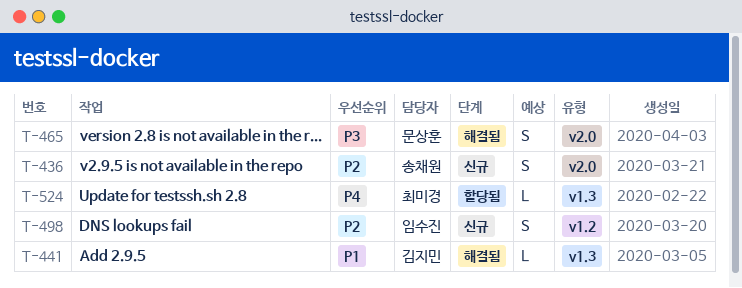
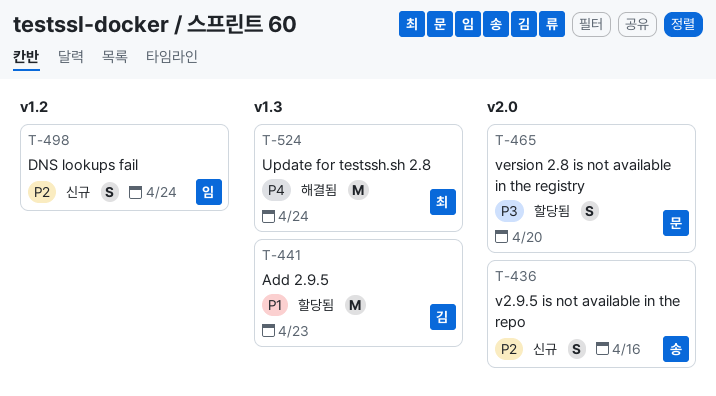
T-441, status: 해결됨 -> 할당됨
T-441, estimate: L -> M
T-465, status: 해결됨 -> 할당됨
T-524, status: 할당됨 -> 해결됨
T-524, estimate: L -> M

